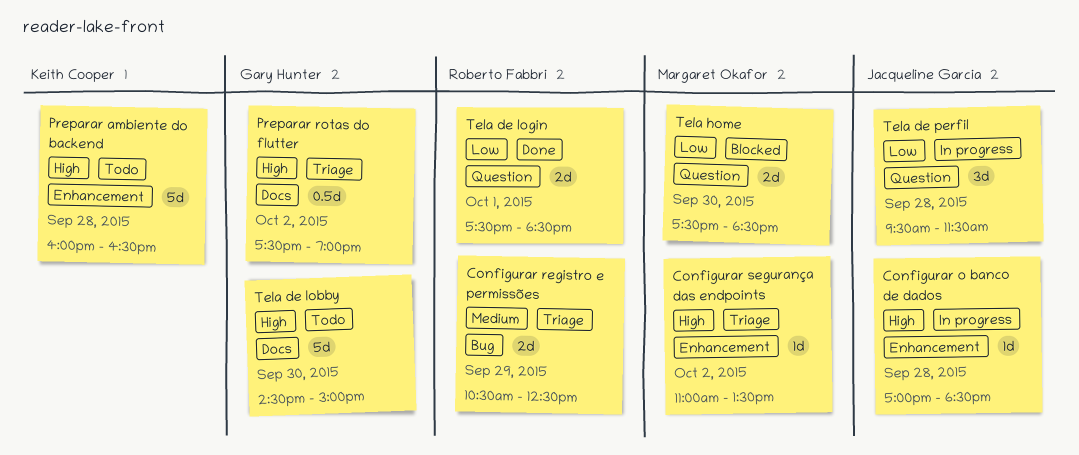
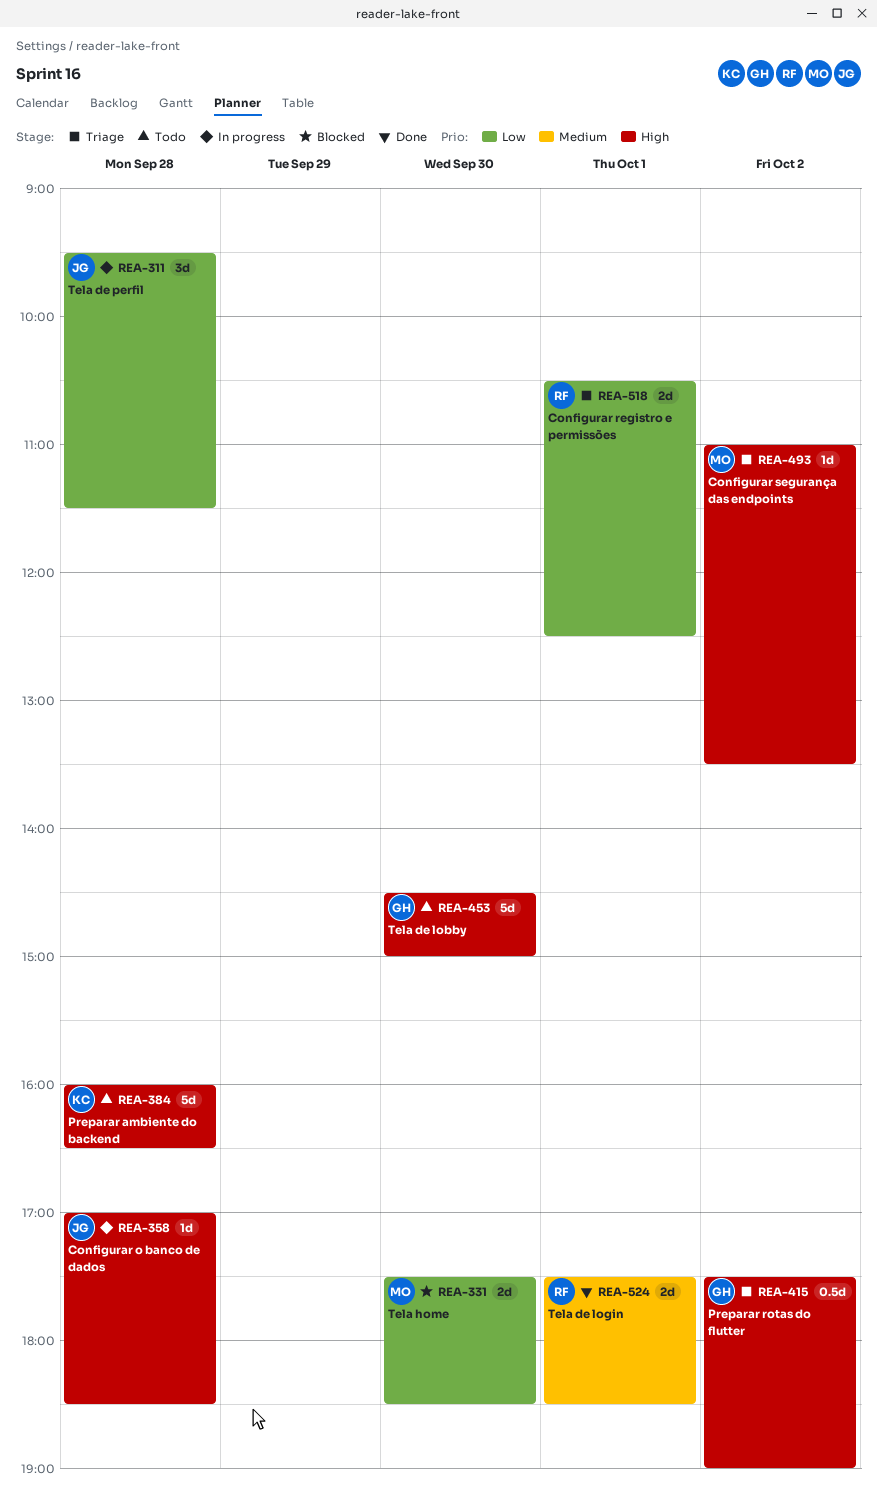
Configurar registro e permissões, priority: Medium -> Low
Configurar registro e permissões, day: Sep 29 -> Oct 1
Tela de login, priority: Low -> Medium

